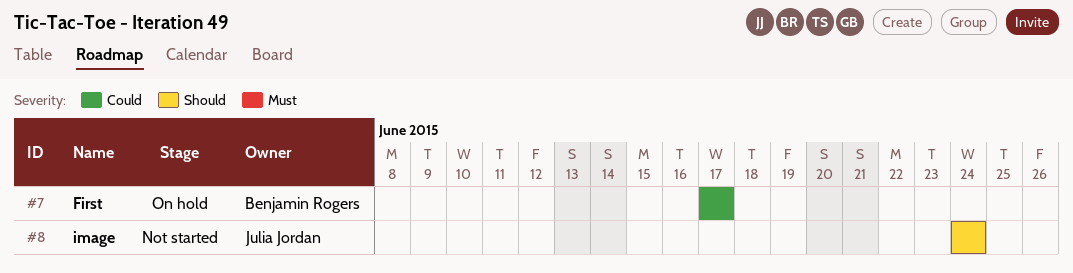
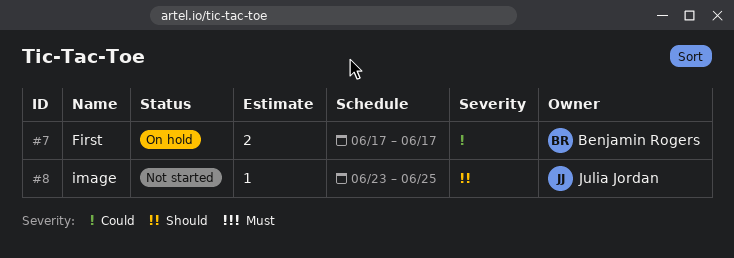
#8, start: Jun 24 -> Jun 23
#8, due: Jun 24 -> Jun 25

